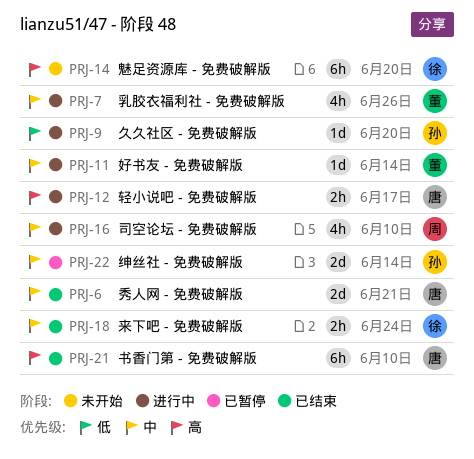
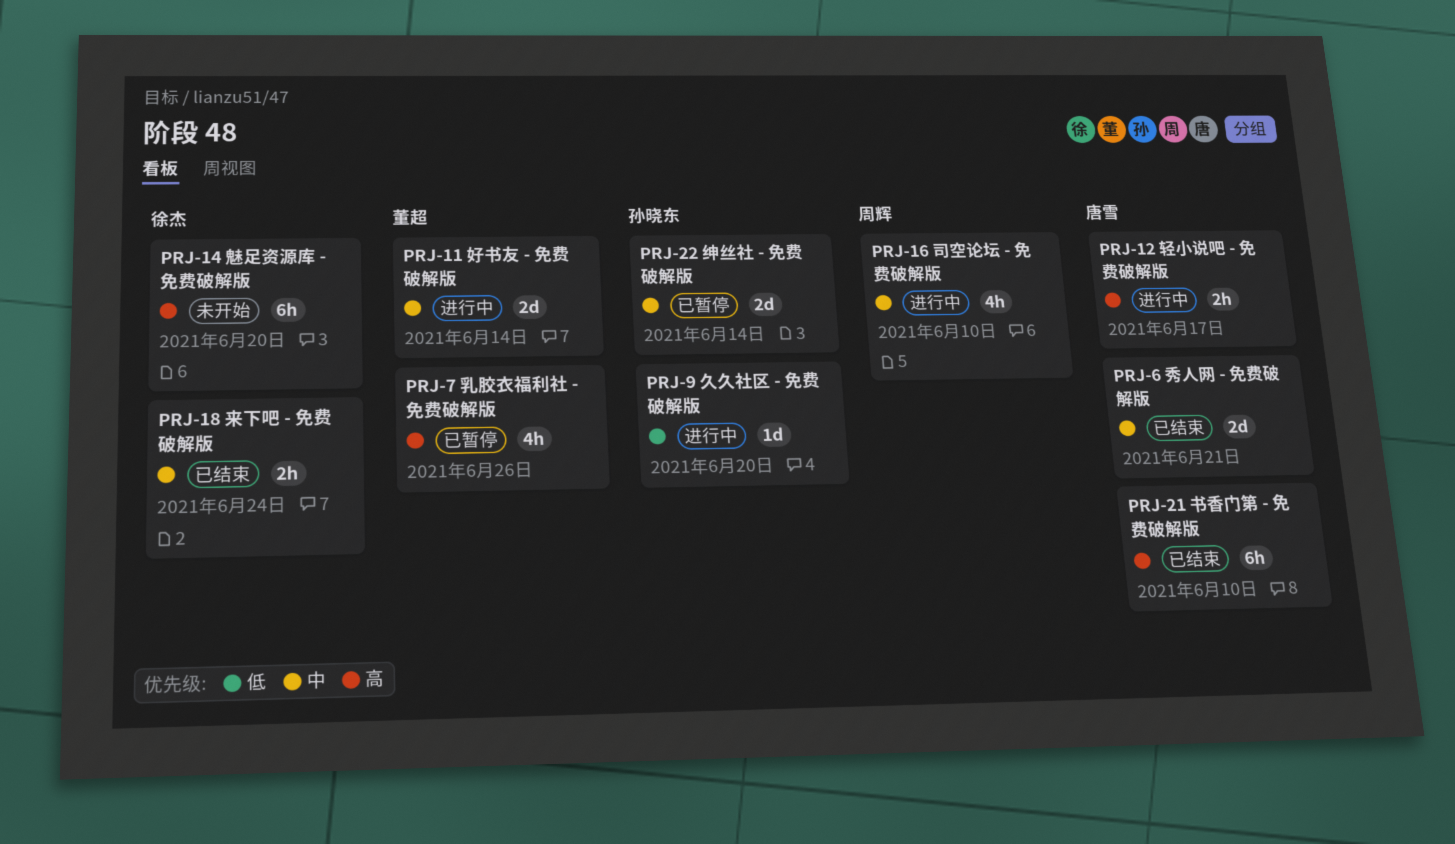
PRJ-7, status: 进行中 -> 已暂停
PRJ-7, priority: 中 -> 高
PRJ-11, estimate: 1d -> 2d

